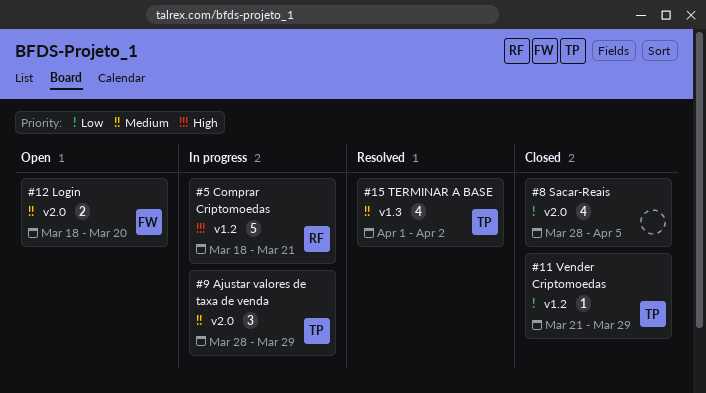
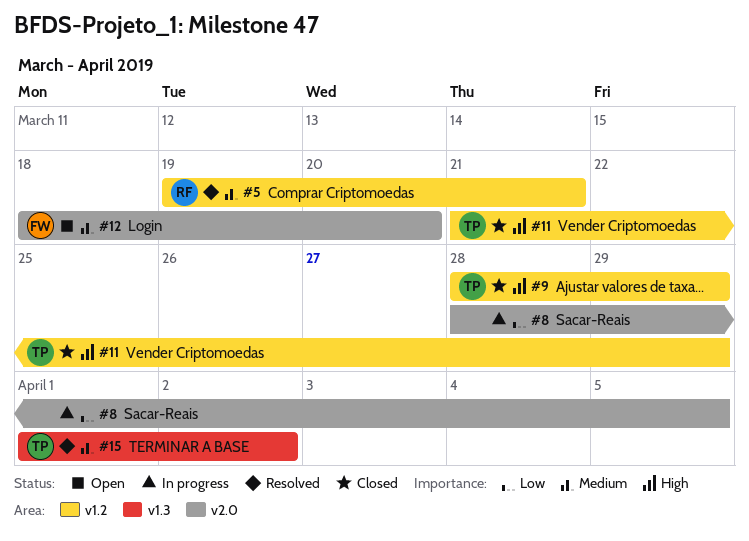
#5, status: In progress -> Resolved
#5, priority: High -> Medium
#5, start: Mar 18 -> Mar 19
#8, status: Closed -> In progress
#9, status: In progress -> Closed
#9, priority: Medium -> High
#9, label: v2.0 -> v1.2
#11, priority: Low -> High

